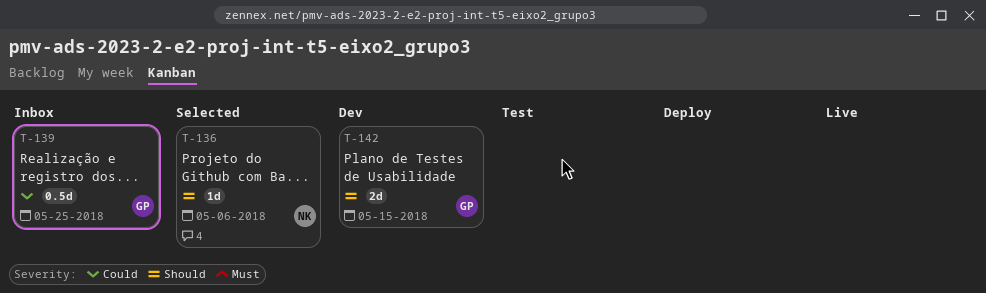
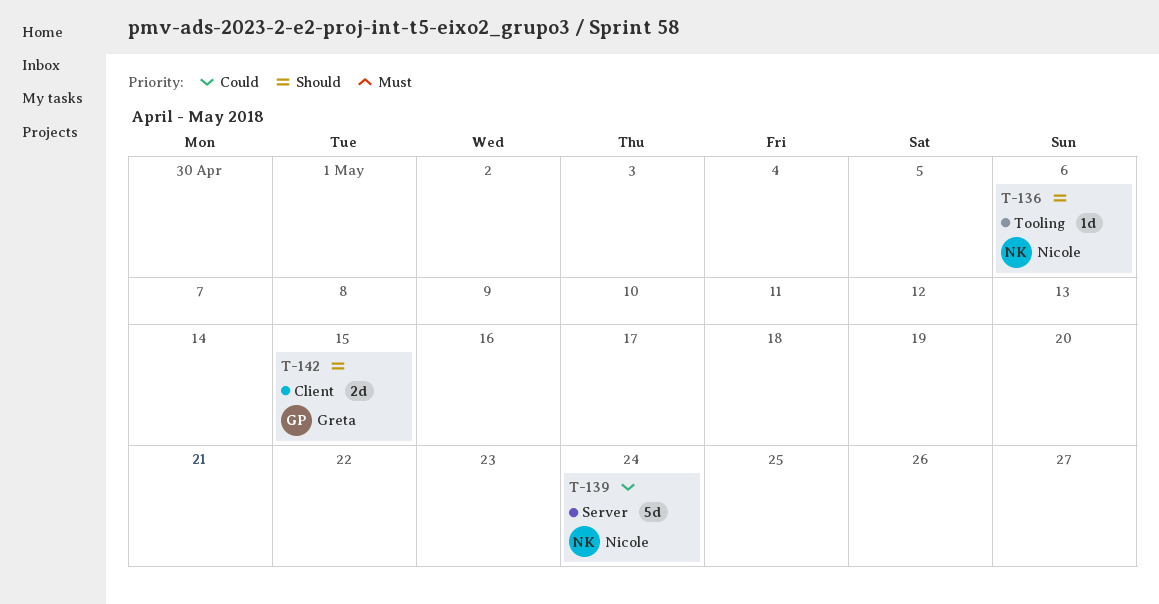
T-139, owner: Greta -> Nicole
T-139, estimate: 0.5d -> 5d
T-139, due: May 25 -> May 24

